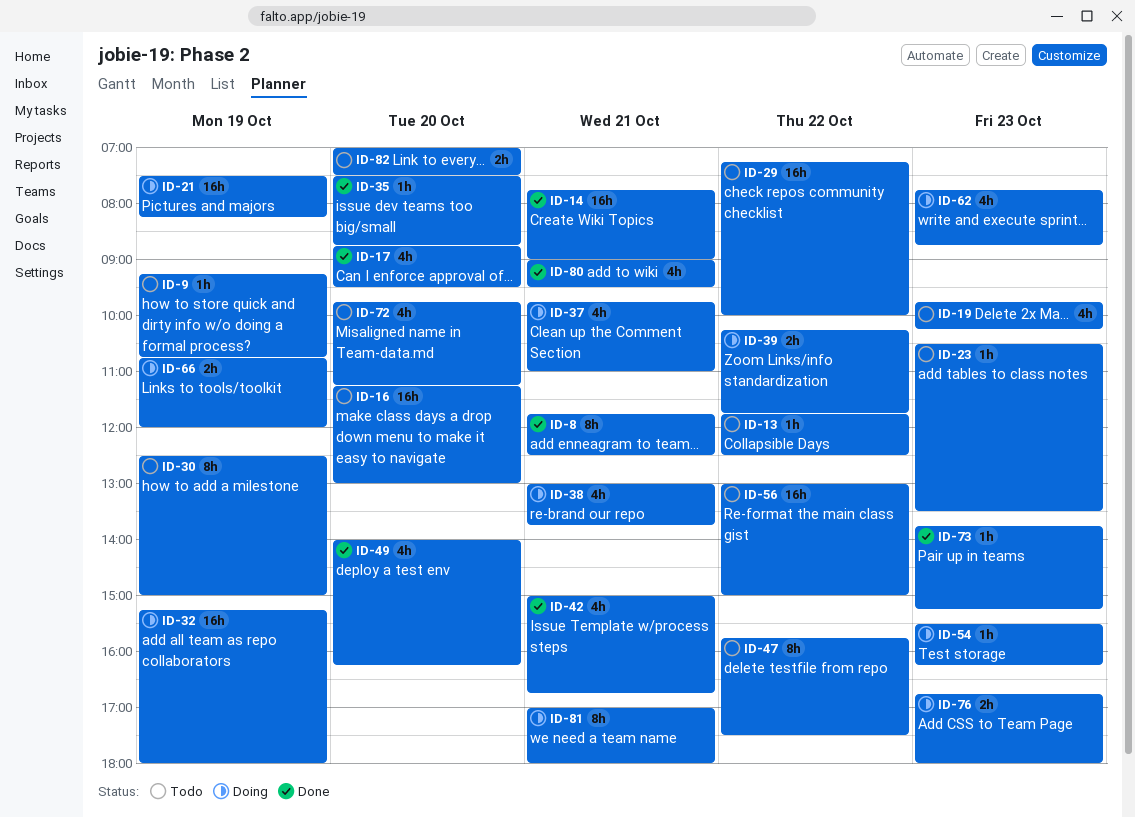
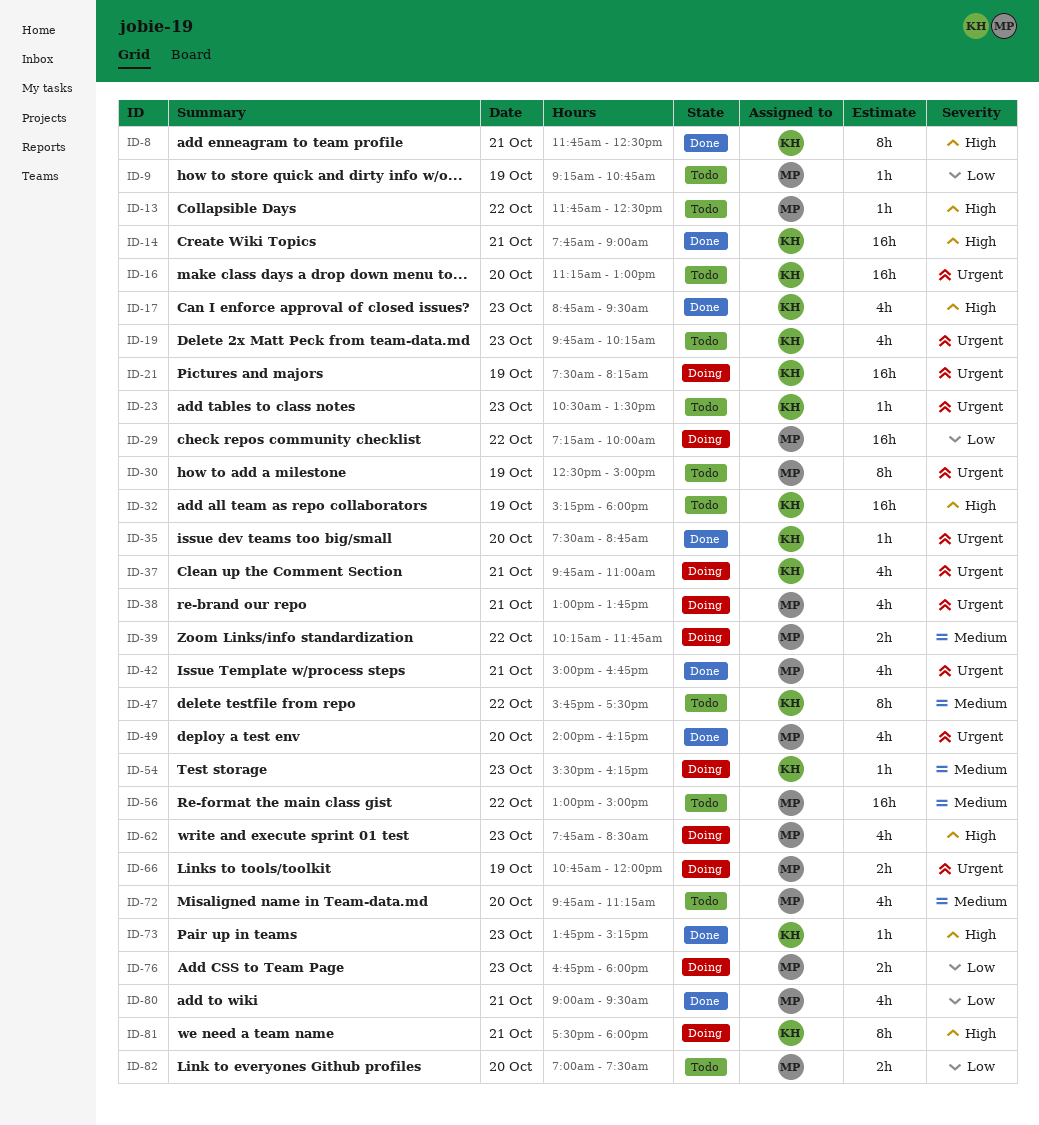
ID-17, day: Oct 20 -> Oct 23
ID-29, status: Todo -> Doing
ID-32, status: Doing -> Todo
ID-62, ends: 08:45 -> 08:30
ID-81, begins: 17:00 -> 17:30

